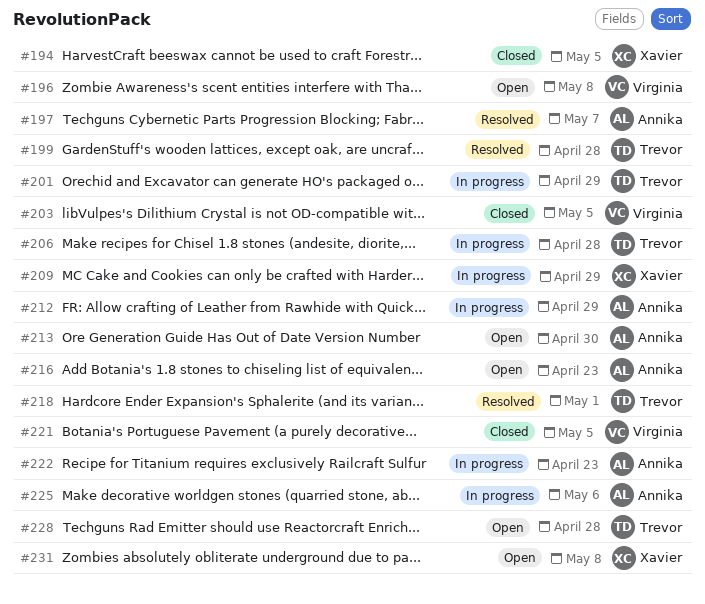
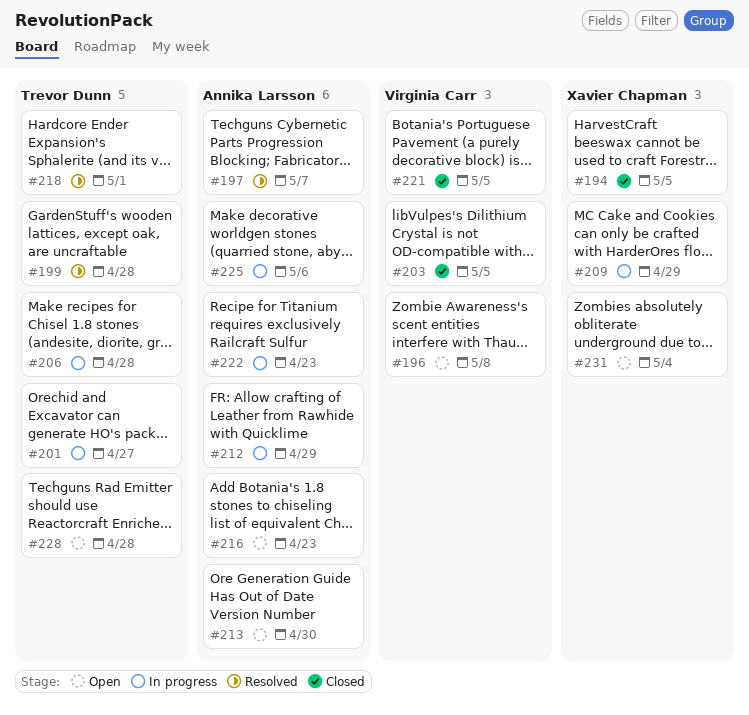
#201, due: Apr 29 -> Apr 27
#231, due: May 8 -> May 4

